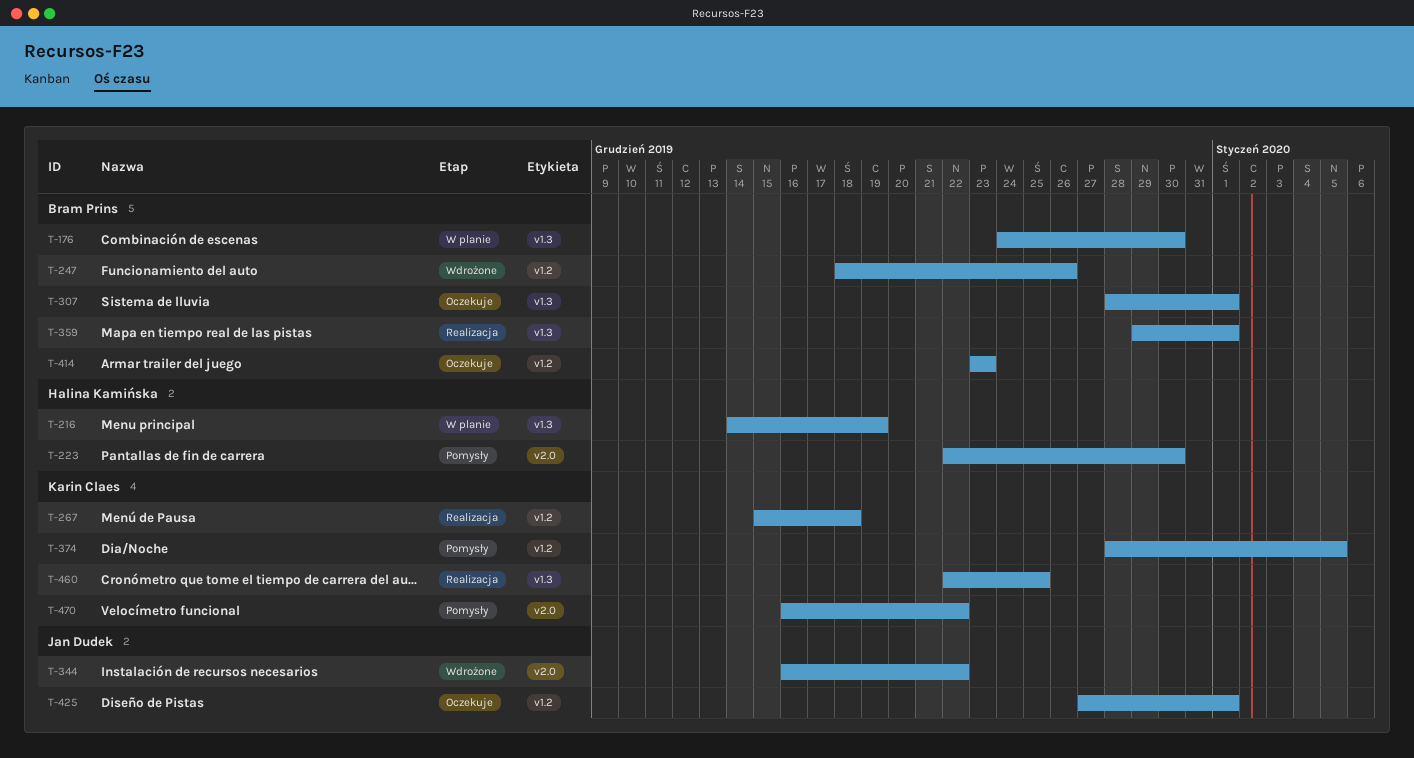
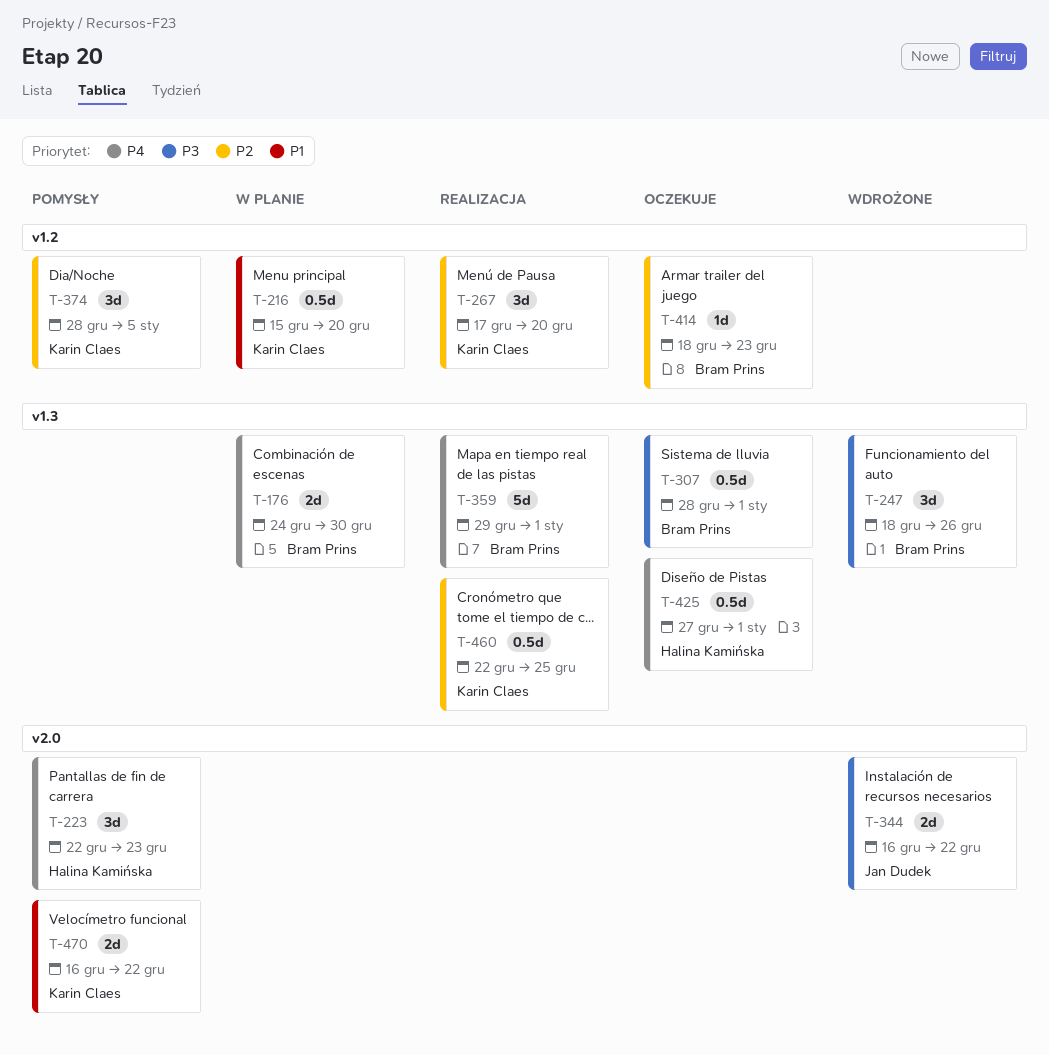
T-216, owner: Halina Kamińska -> Karin Claes
T-216, label: v1.3 -> v1.2
T-216, start: Dec 14 -> Dec 15
T-216, due: Dec 19 -> Dec 20
T-223, due: Dec 30 -> Dec 23
T-247, label: v1.2 -> v1.3
T-267, start: Dec 15 -> Dec 17
T-267, due: Dec 18 -> Dec 20
T-414, start: Dec 23 -> Dec 18
T-425, owner: Jan Dudek -> Halina Kamińska
T-425, label: v1.2 -> v1.3

